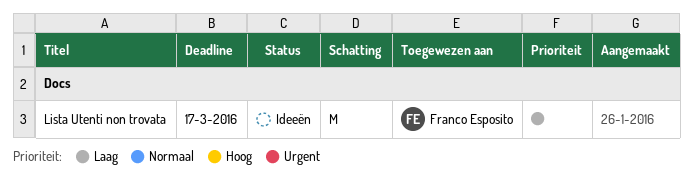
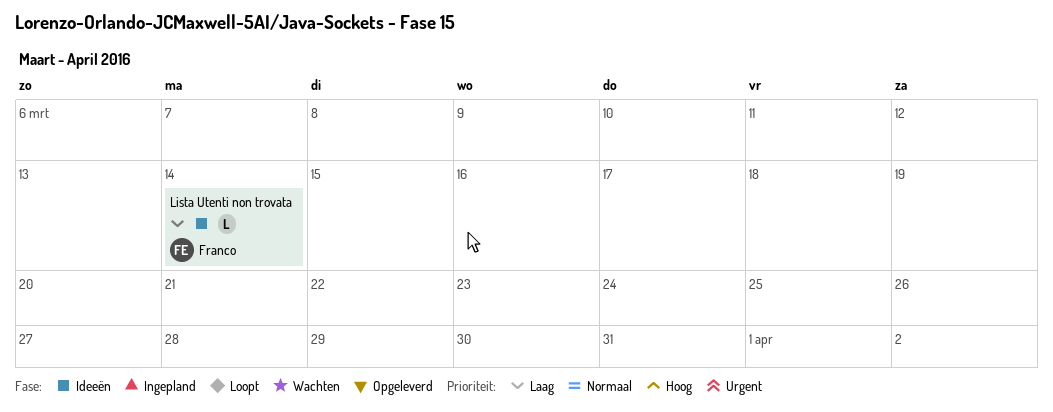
Lista Utenti non trovata, estimate: M -> L
Lista Utenti non trovata, due: Mar 17 -> Mar 14

